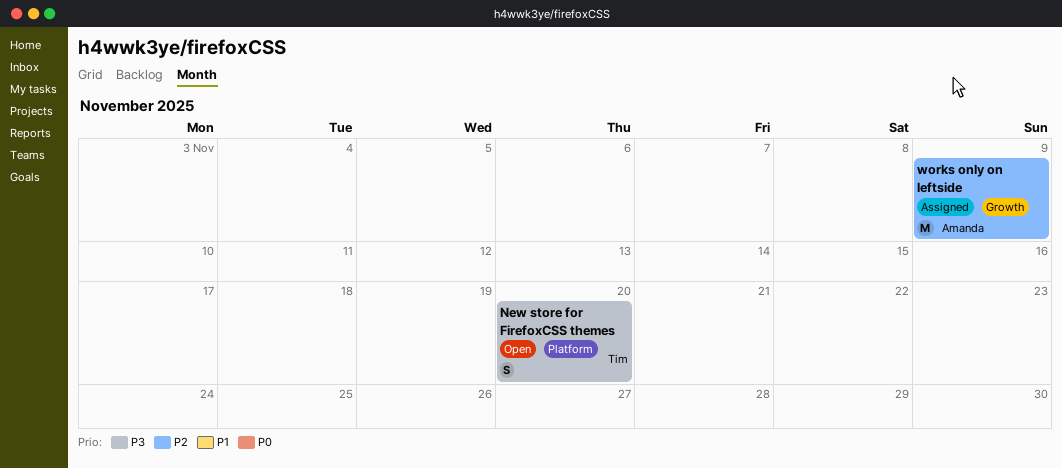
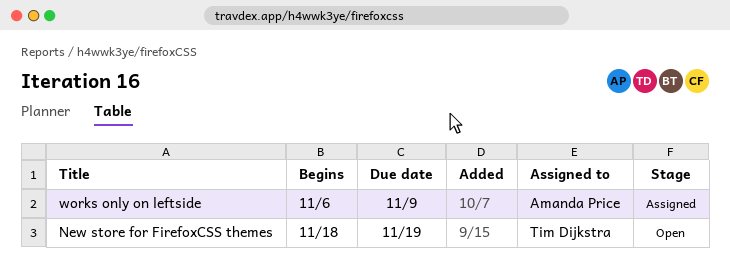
New store for FirefoxCSS themes, due: Nov 20 -> Nov 19

